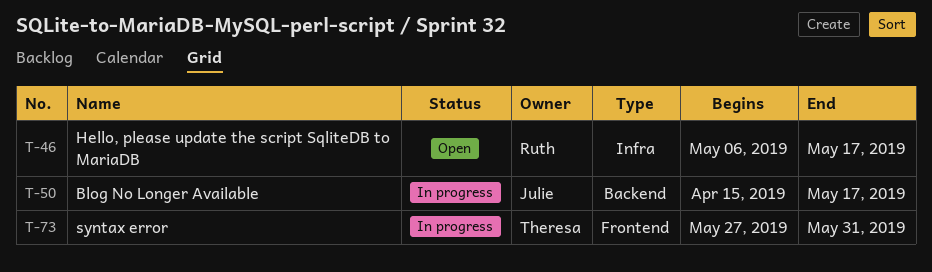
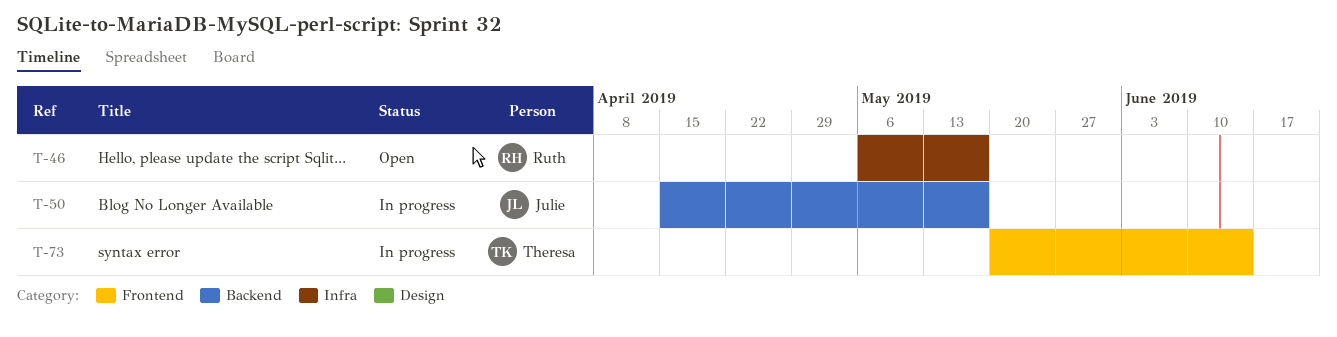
T-73, start: May 27 -> May 20
T-73, due: May 31 -> Jun 14

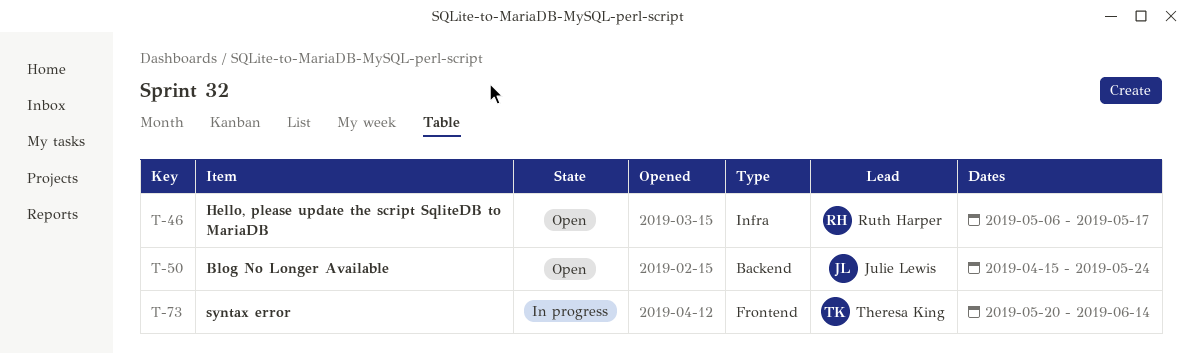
T-50, status: In progress -> Open
T-50, due: May 17 -> May 24

